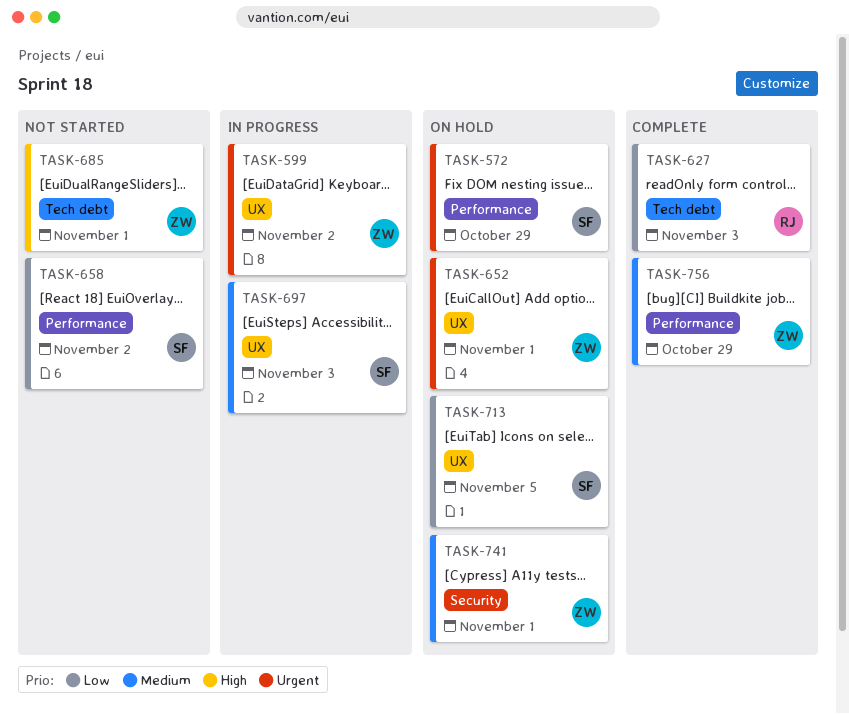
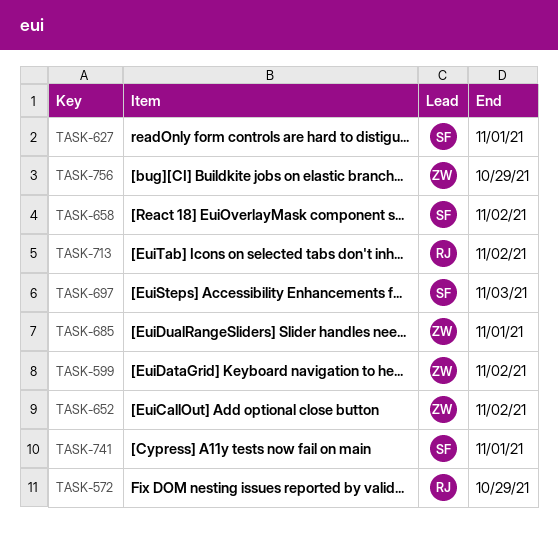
TASK-572, owner: SF -> RJ
TASK-627, owner: RJ -> SF
TASK-627, due: Nov 3 -> Nov 1
TASK-652, due: Nov 1 -> Nov 2
TASK-713, owner: SF -> RJ
TASK-713, due: Nov 5 -> Nov 2
TASK-741, owner: ZW -> SF

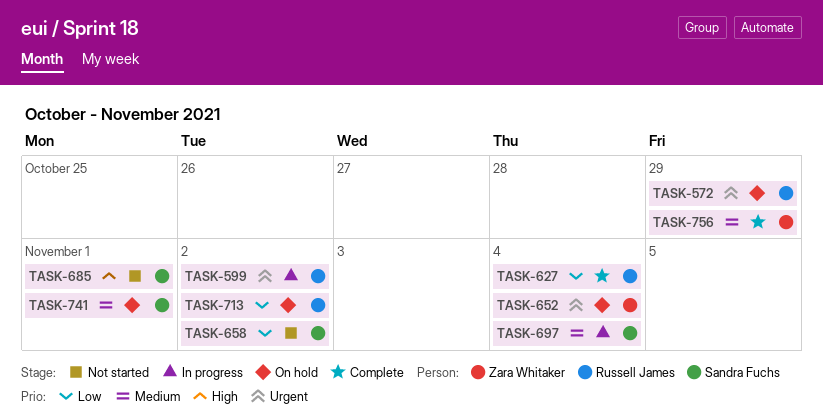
TASK-599, owner: Zara Whitaker -> Russell James
TASK-627, owner: Sandra Fuchs -> Russell James
TASK-627, due: Nov 1 -> Nov 4
TASK-652, due: Nov 2 -> Nov 4
TASK-685, owner: Zara Whitaker -> Sandra Fuchs
TASK-697, due: Nov 3 -> Nov 4

